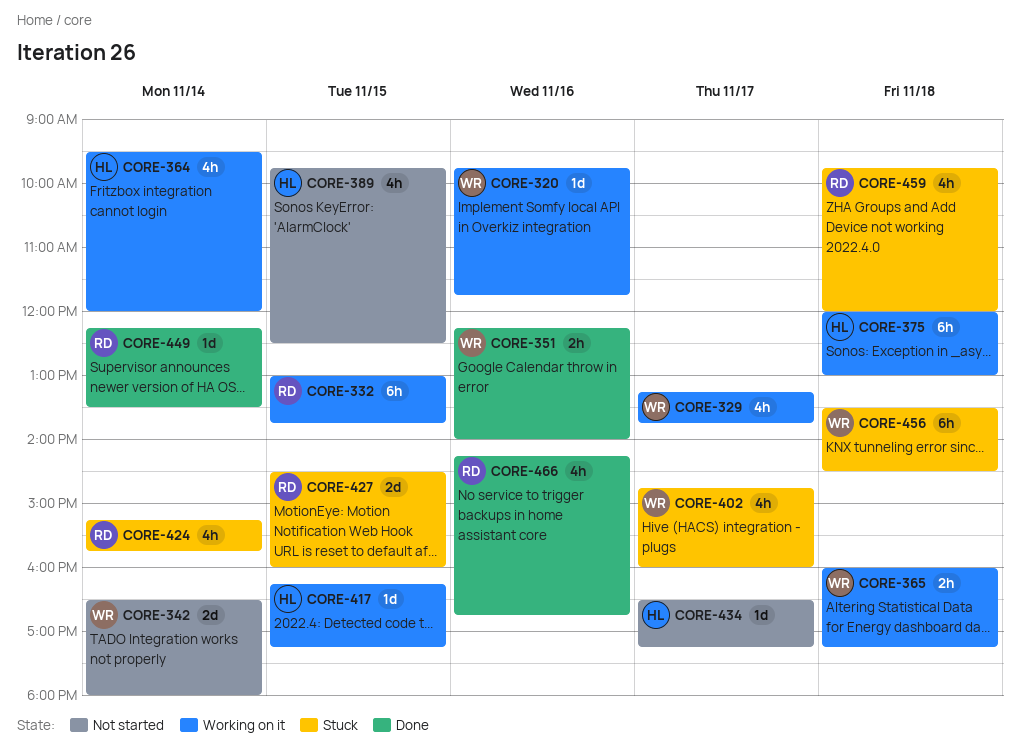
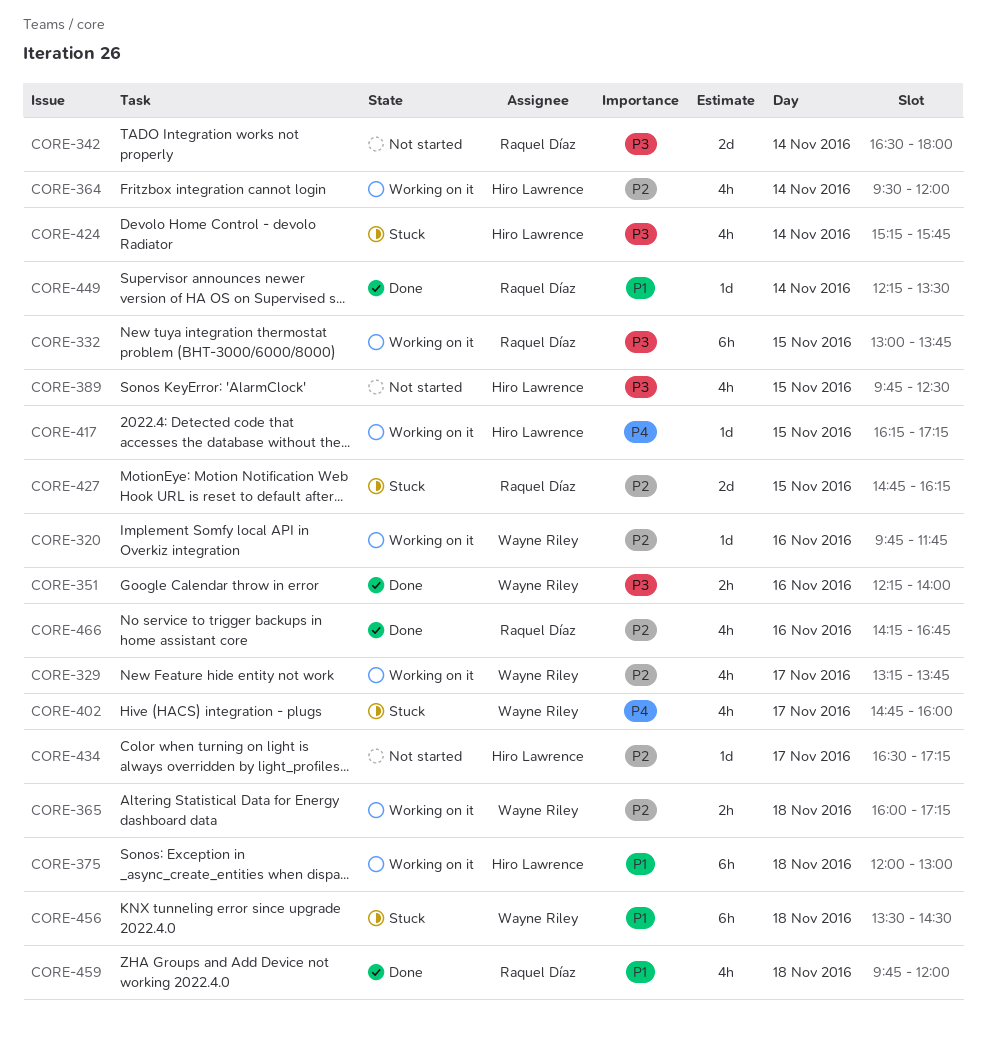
CORE-342, owner: Wayne Riley -> Raquel Díaz
CORE-424, owner: Raquel Díaz -> Hiro Lawrence
CORE-427, begins: 14:30 -> 14:45
CORE-427, ends: 16:00 -> 16:15
CORE-459, status: Stuck -> Done

